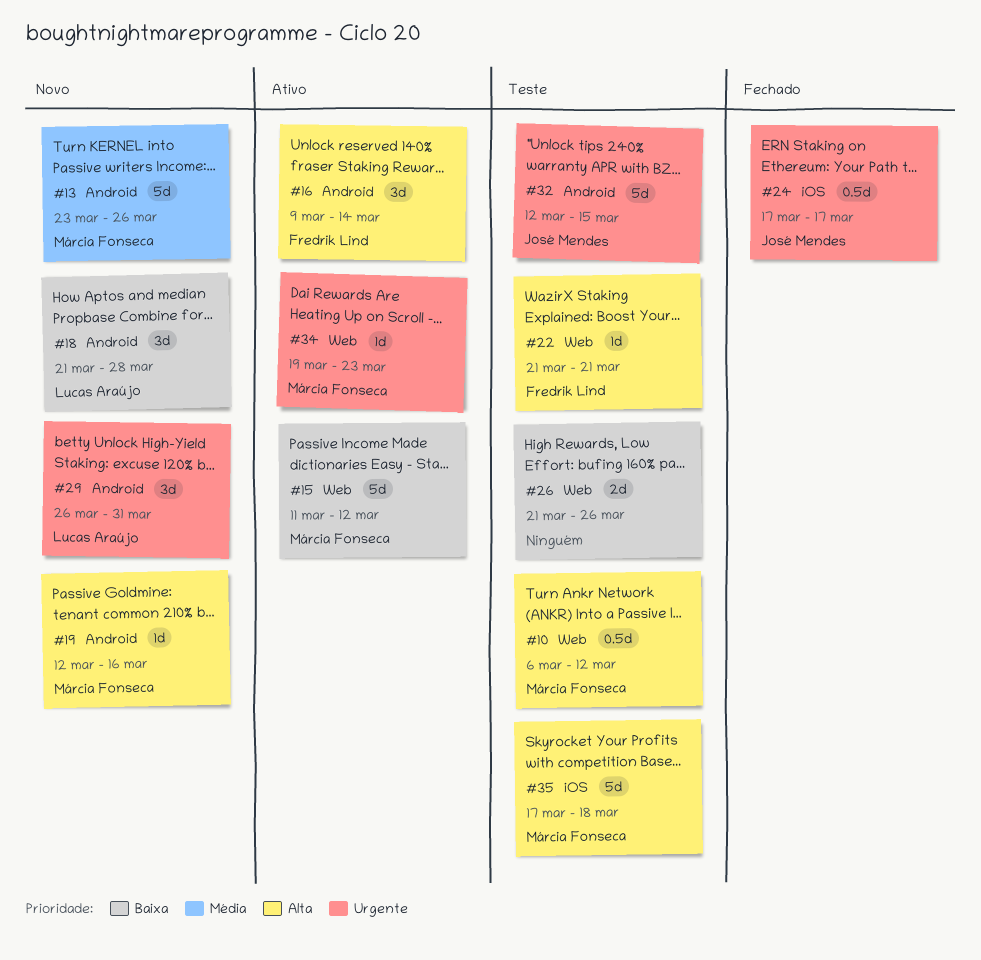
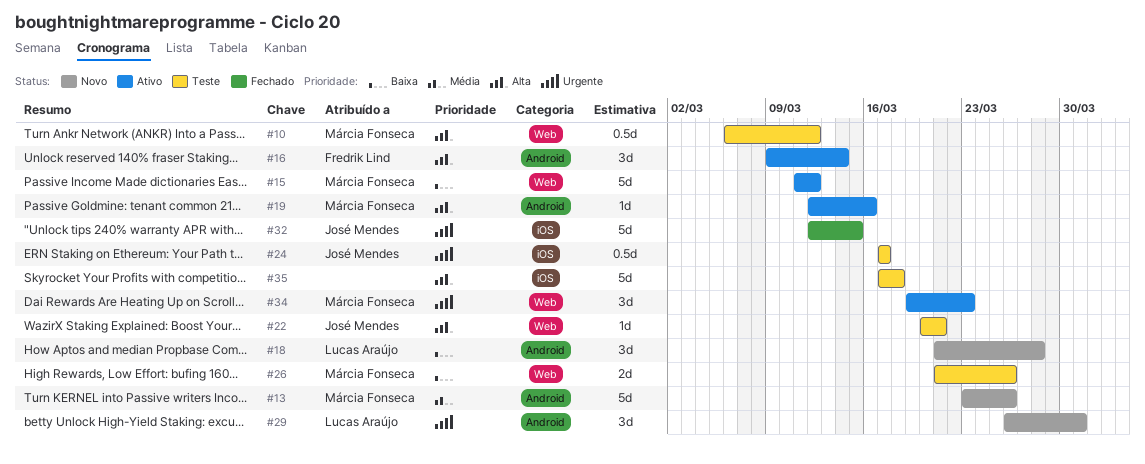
#19, status: Novo -> Ativo
#22, owner: Fredrik Lind -> José Mendes
#22, start: Mar 21 -> Mar 20
#24, status: Fechado -> Teste
#26, owner: none -> Márcia Fonseca
#32, status: Teste -> Fechado
#32, label: Android -> iOS
#34, estimate: 1d -> 3d
#35, owner: Márcia Fonseca -> none

